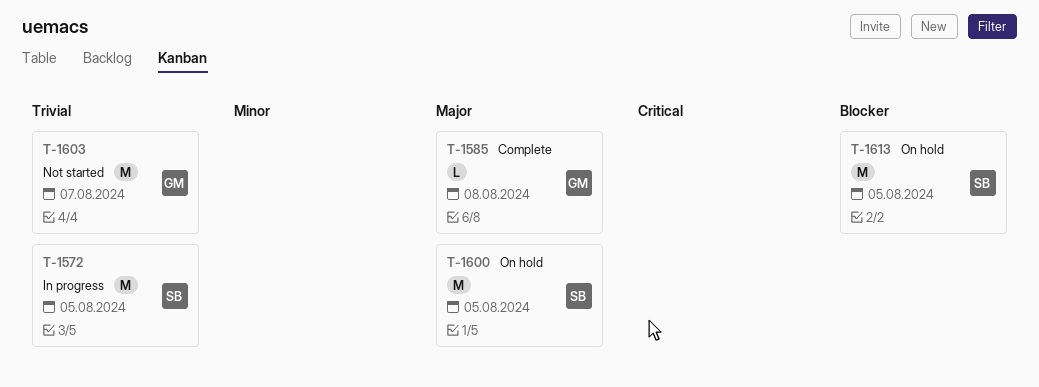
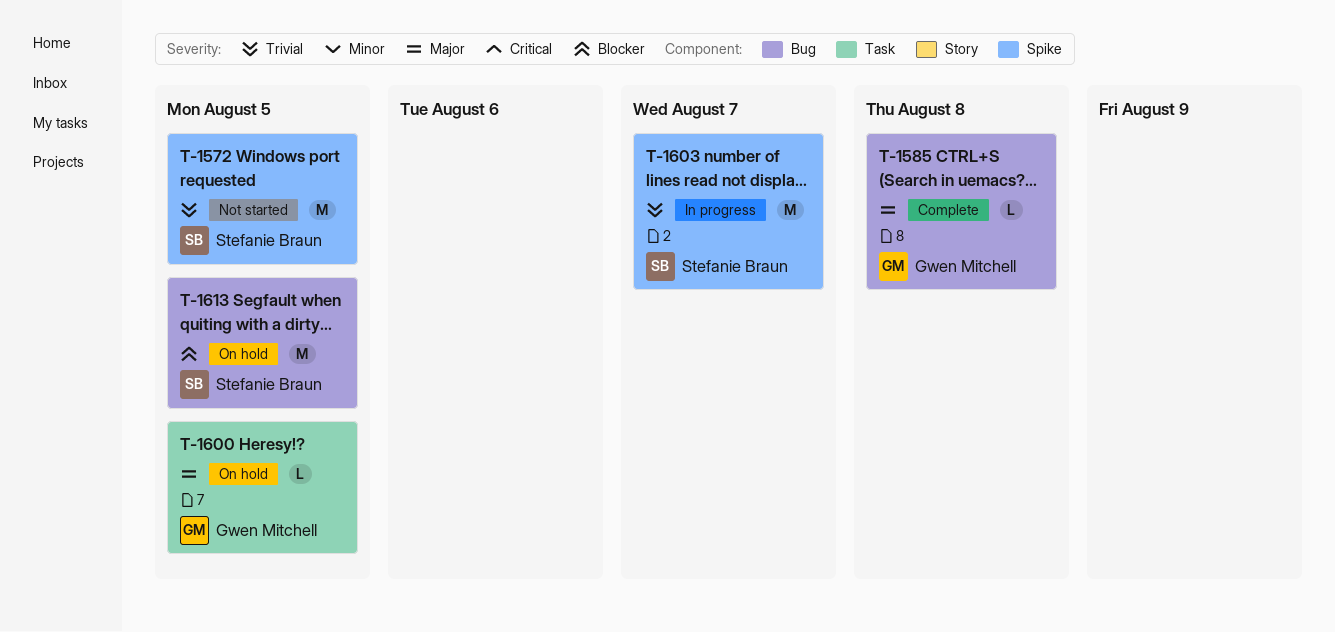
T-1572, status: In progress -> Not started
T-1600, owner: Stefanie Braun -> Gwen Mitchell
T-1600, estimate: M -> L
T-1603, status: Not started -> In progress
T-1603, owner: Gwen Mitchell -> Stefanie Braun

